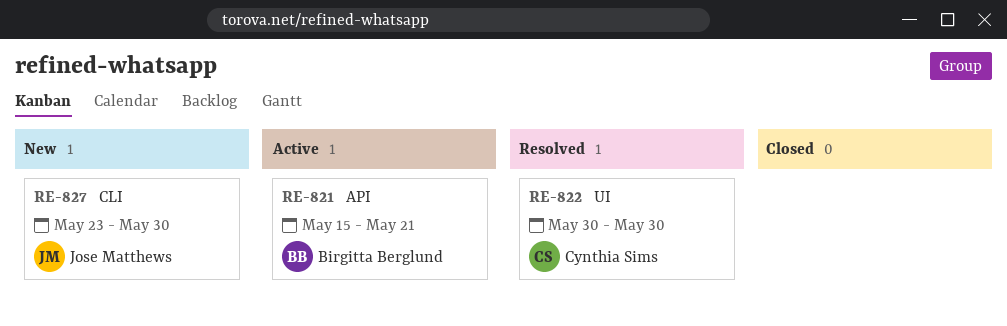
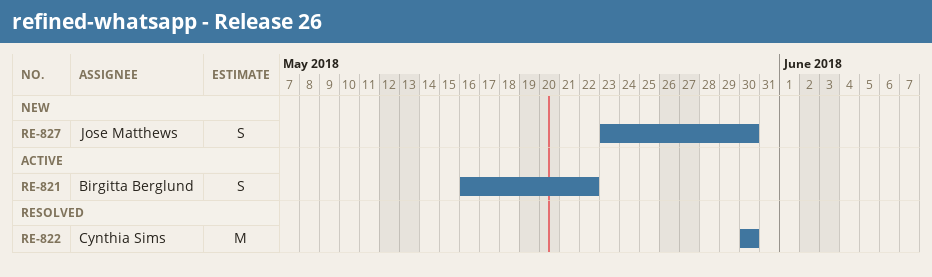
RE-821, start: May 15 -> May 16
RE-821, due: May 21 -> May 22

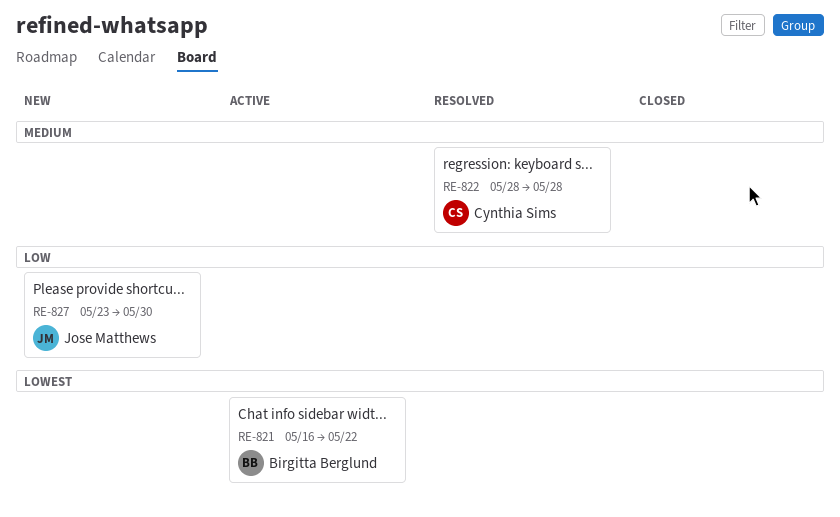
RE-822, start: May 30 -> May 28
RE-822, due: May 30 -> May 28

